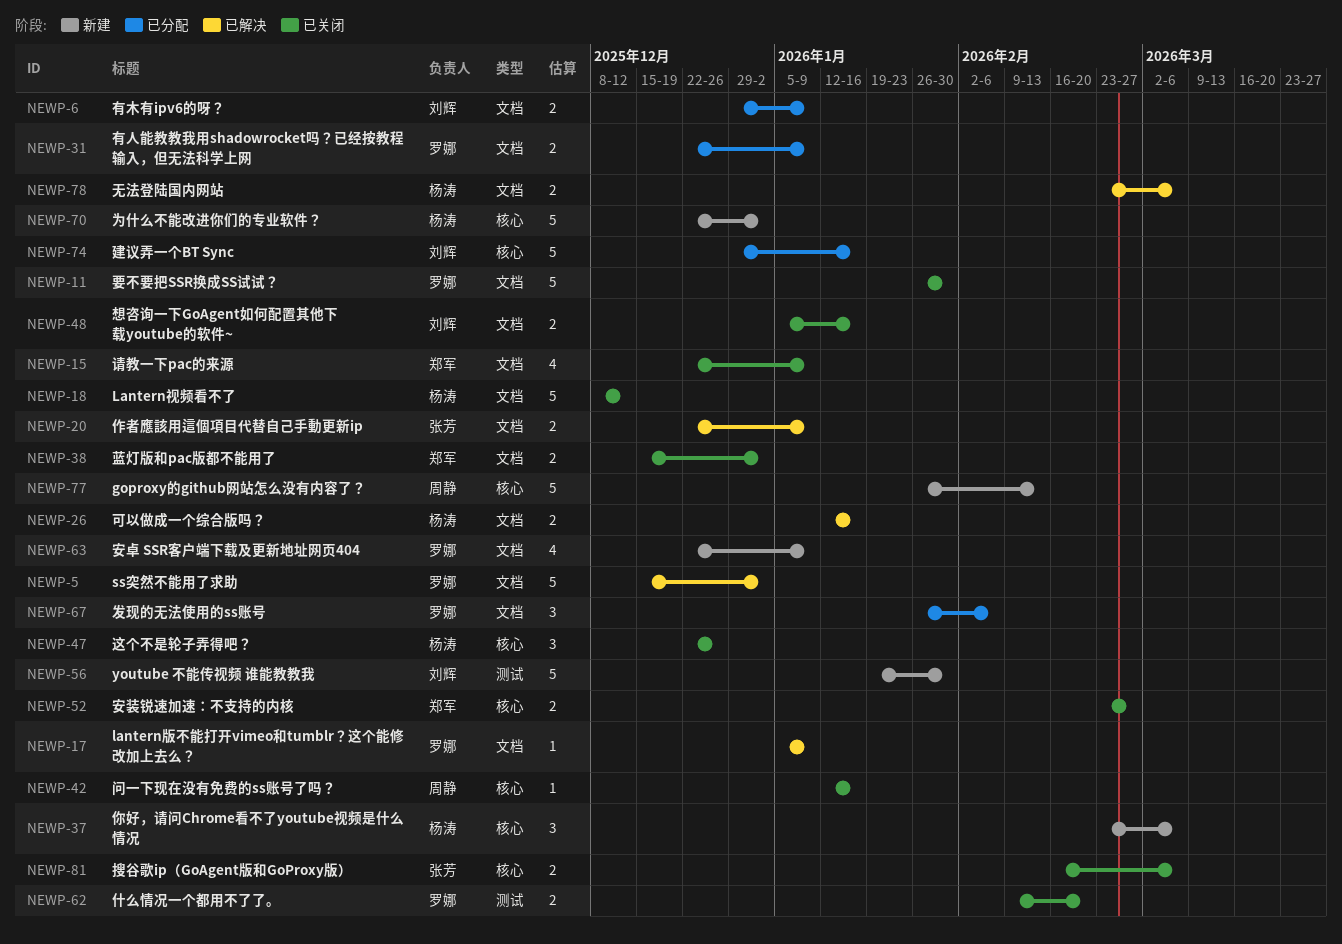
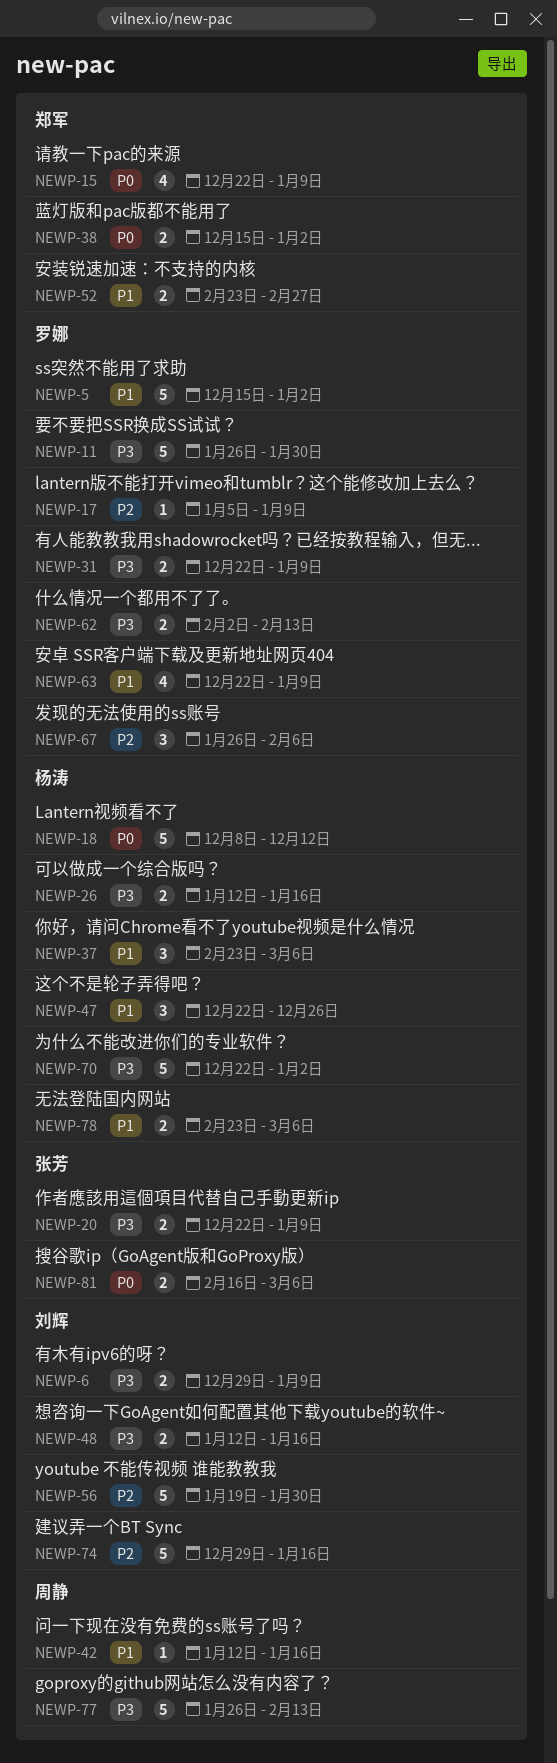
NEWP-48, start: Jan 5 -> Jan 12
NEWP-62, start: Feb 9 -> Feb 2
NEWP-62, due: Feb 20 -> Feb 13

